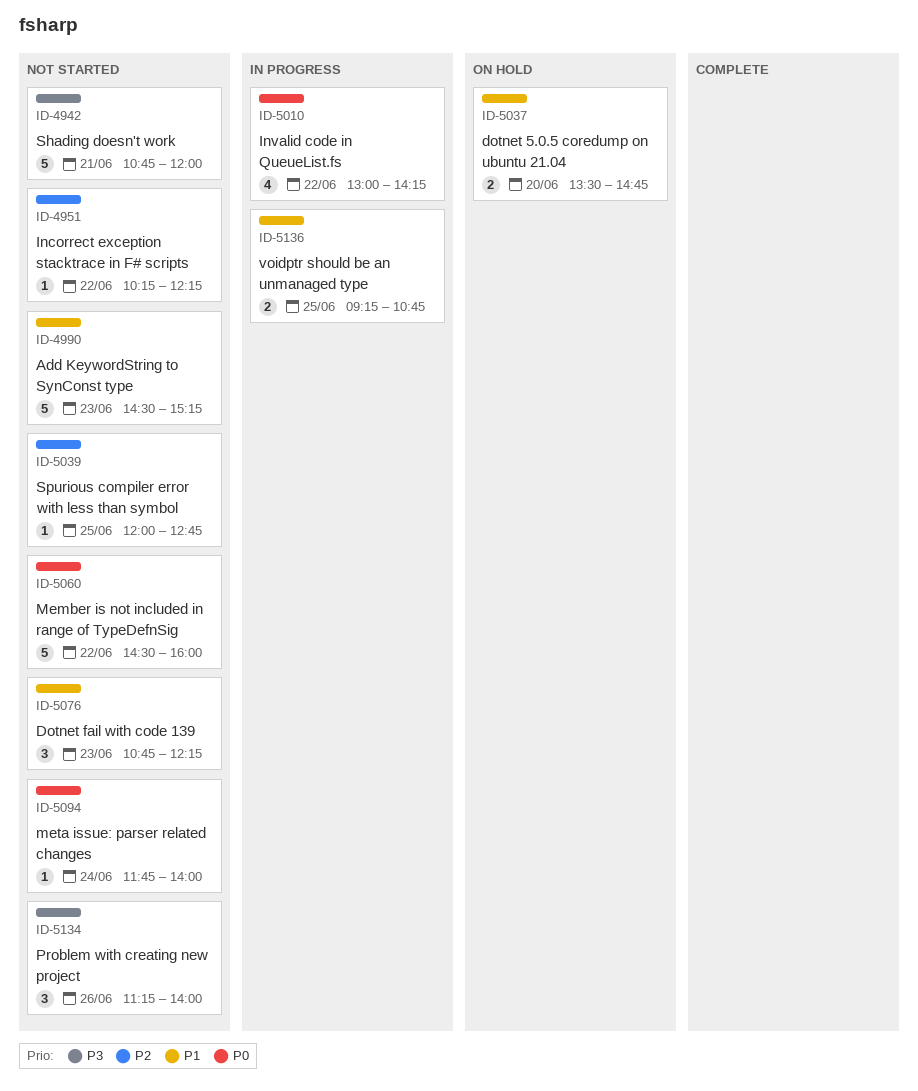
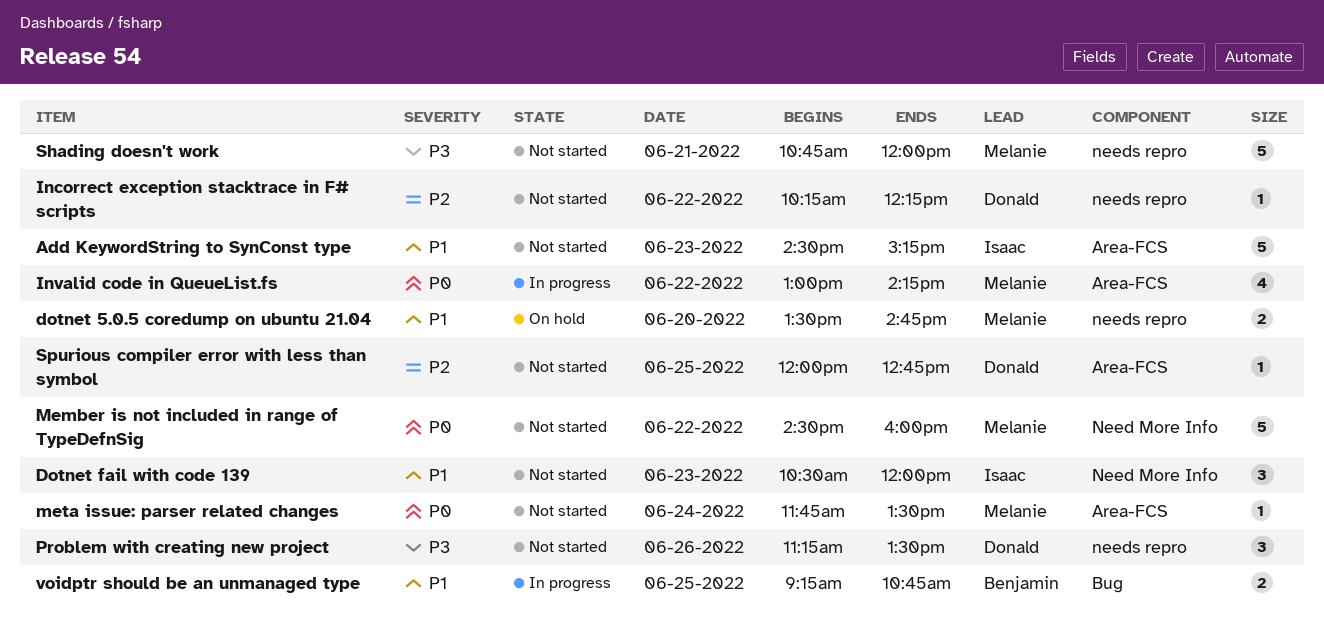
Dotnet fail with code 139, begins: 10:45 -> 10:30
Dotnet fail with code 139, ends: 12:15 -> 12:00
meta issue: parser related changes, ends: 14:00 -> 13:30
Problem with creating new project, ends: 14:00 -> 13:30

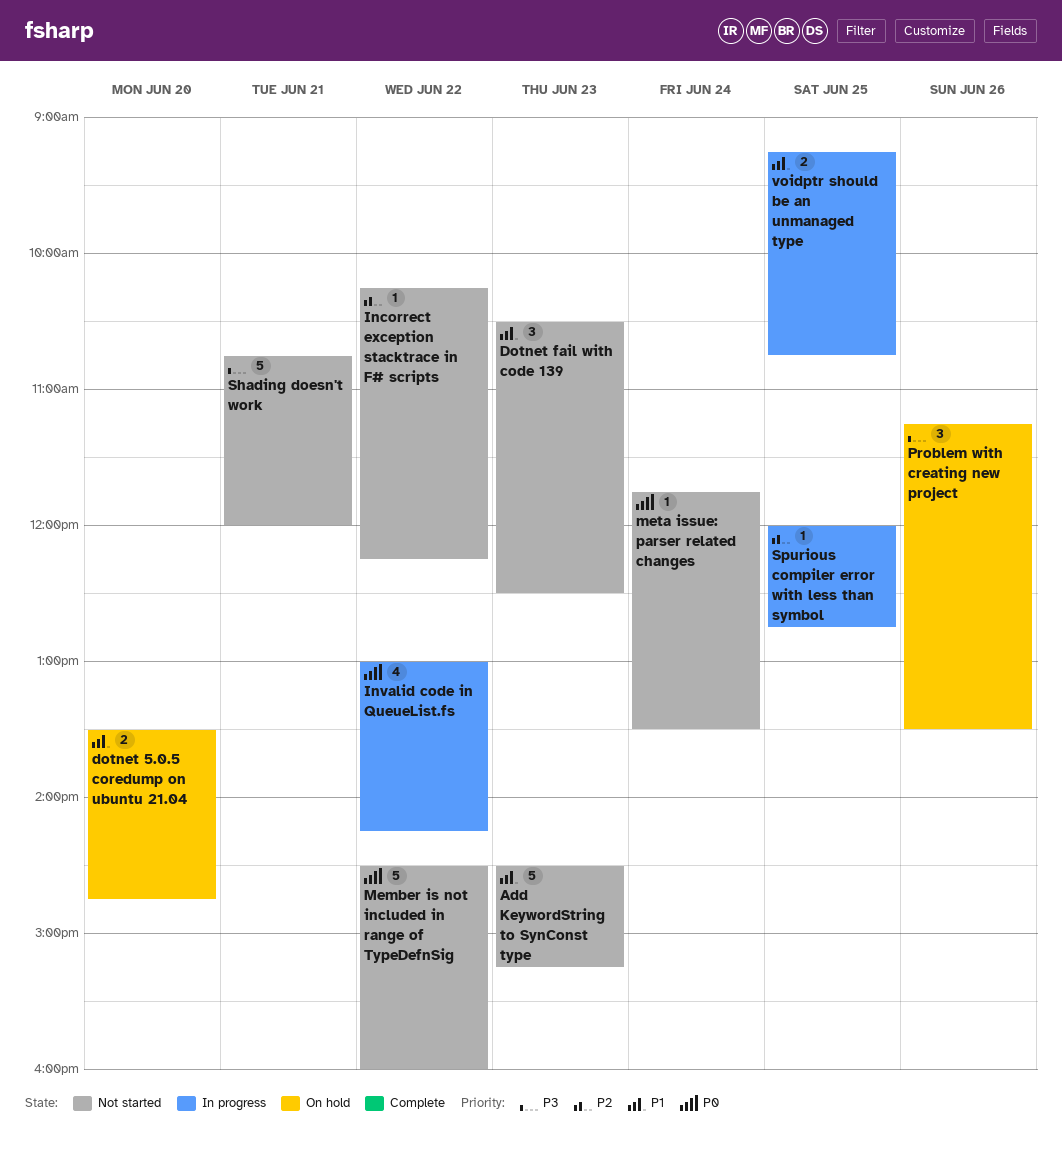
Dotnet fail with code 139, ends: 12:00 -> 12:30
Problem with creating new project, status: Not started -> On hold
Spurious compiler error with less than symbol, status: Not started -> In progress

